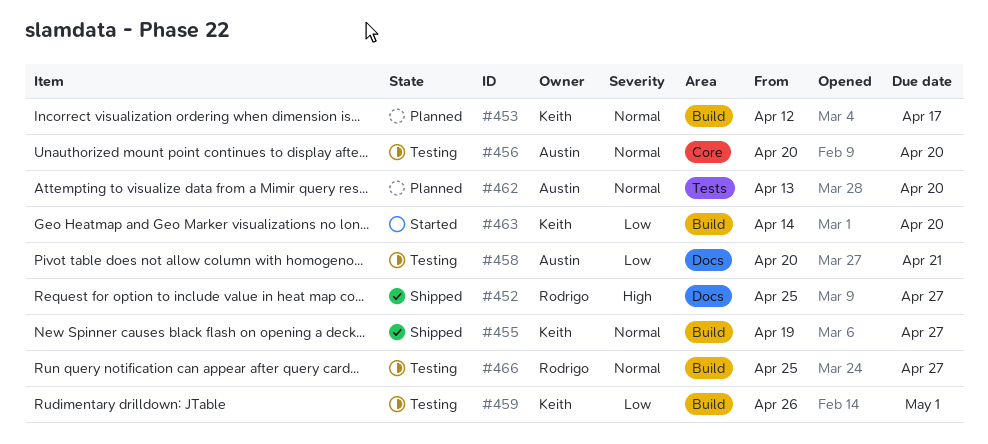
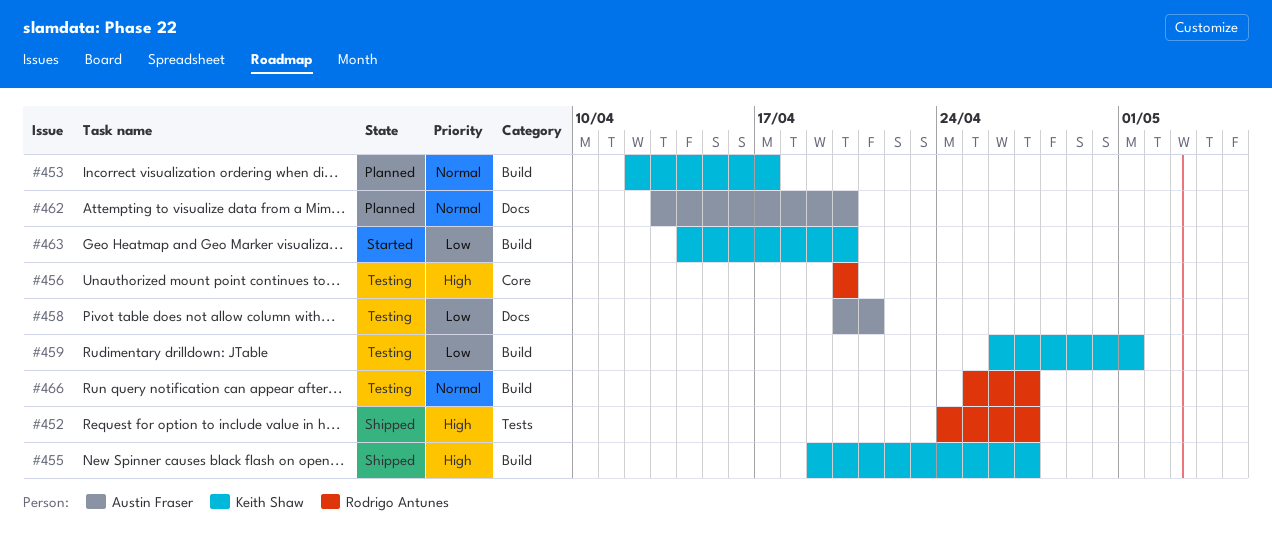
#452, label: Docs -> Tests
#452, start: Apr 25 -> Apr 24
#455, priority: Normal -> High
#456, owner: Austin Fraser -> Rodrigo Antunes
#456, priority: Normal -> High
#462, label: Tests -> Docs

